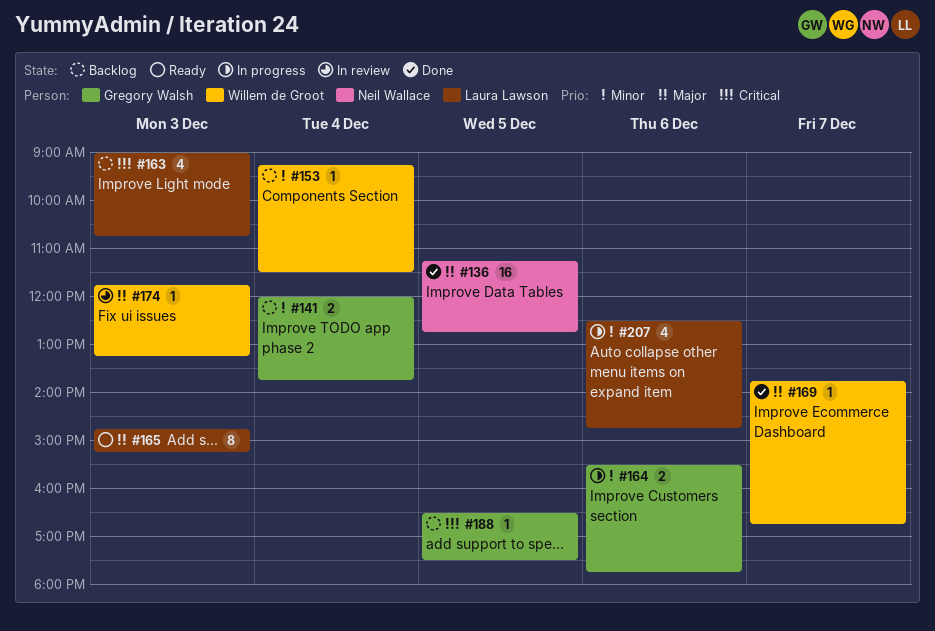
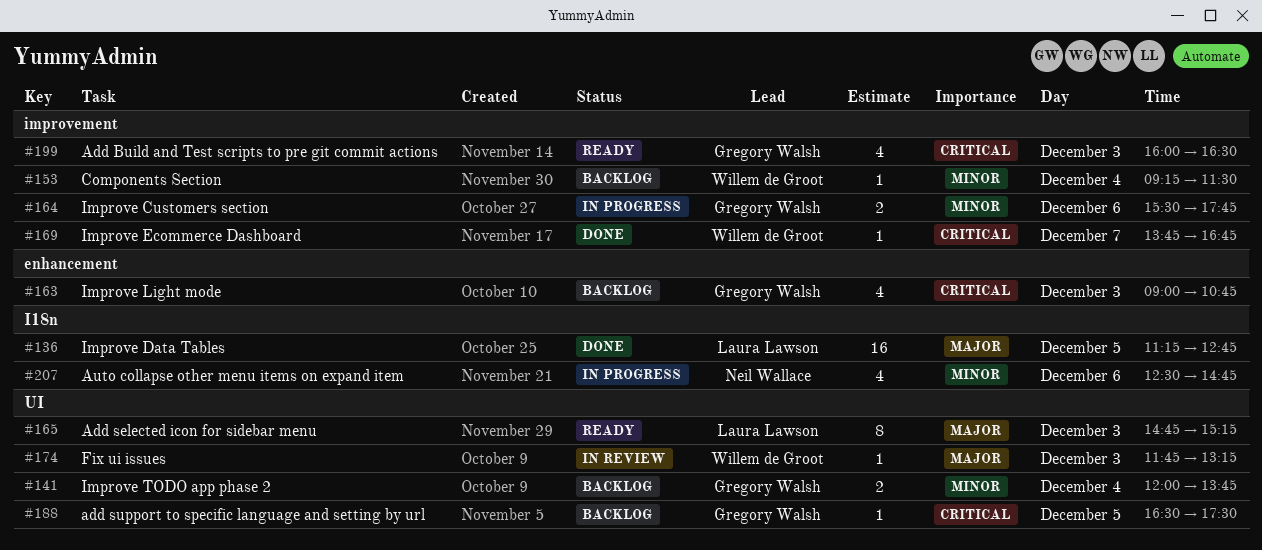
#136, owner: Neil Wallace -> Laura Lawson
#163, owner: Laura Lawson -> Gregory Walsh
#169, priority: Major -> Critical
#199: none -> present
#207, owner: Laura Lawson -> Neil Wallace

